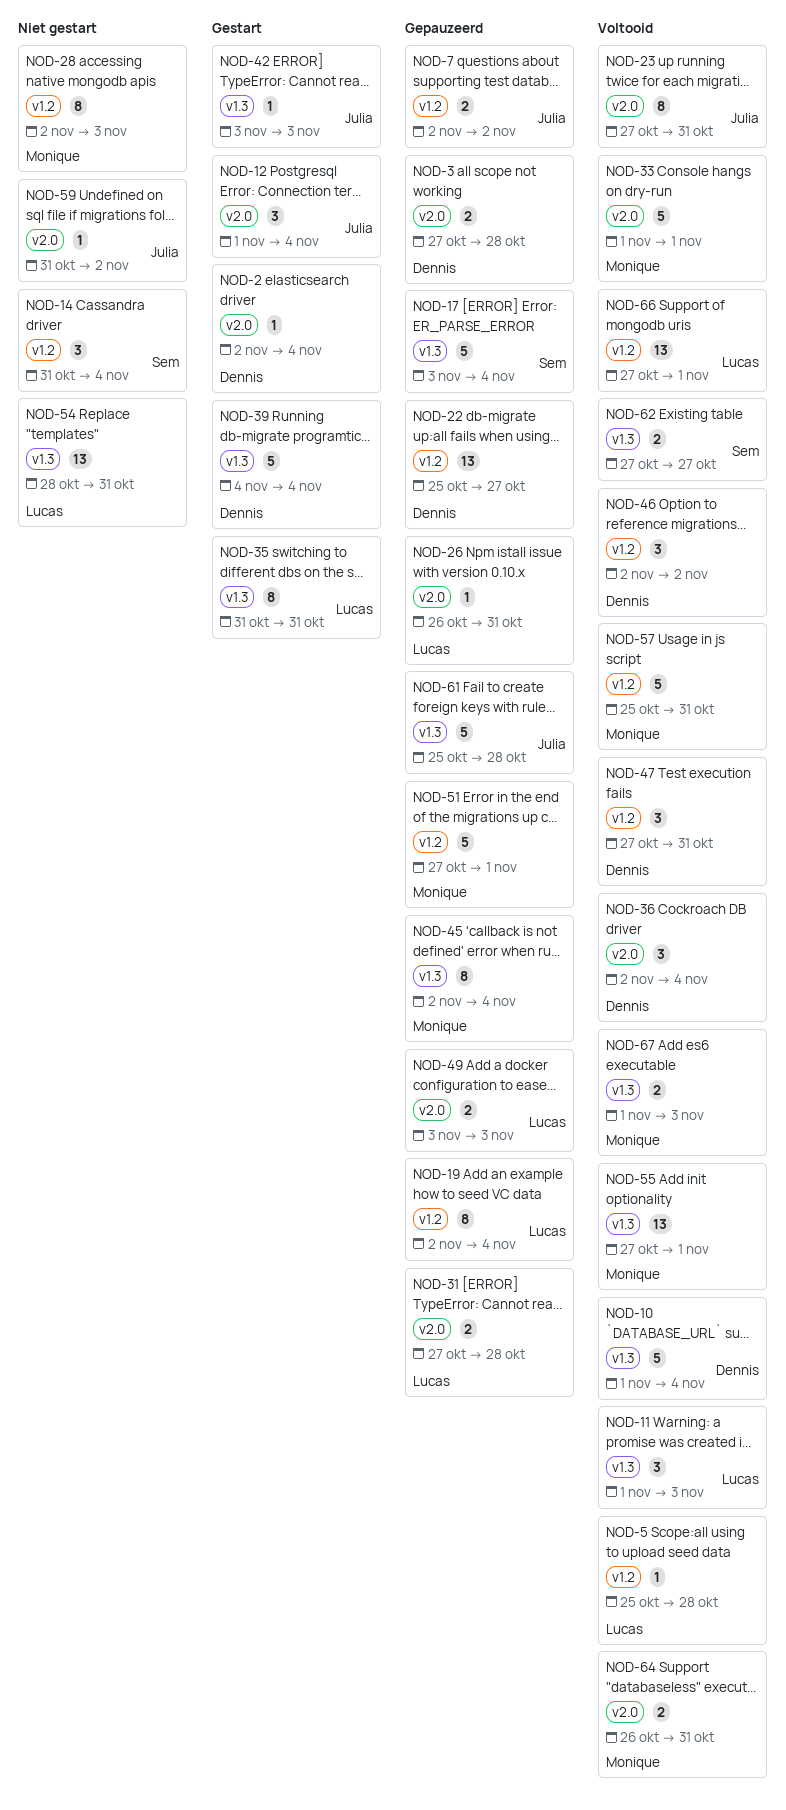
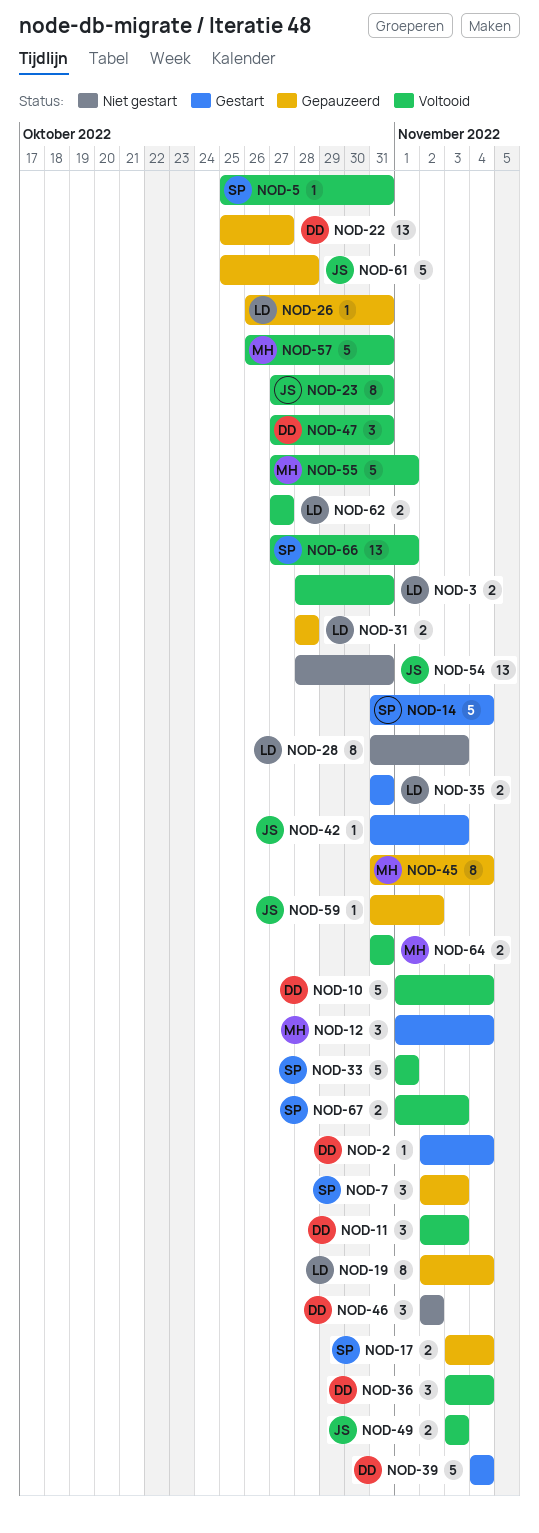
NOD-3, status: Gepauzeerd -> Voltooid
NOD-3, owner: Dennis -> Lucas
NOD-3, start: Oct 27 -> Oct 28
NOD-3, due: Oct 28 -> Oct 31
NOD-5, owner: Lucas -> Sem
NOD-5, due: Oct 28 -> Oct 31
NOD-7, owner: Julia -> Sem
NOD-7, estimate: 2 -> 3
NOD-7, due: Nov 2 -> Nov 3
NOD-11, owner: Lucas -> Dennis
NOD-11, start: Nov 1 -> Nov 2
NOD-12, owner: Julia -> Monique
NOD-14, status: Niet gestart -> Gestart
NOD-14, estimate: 3 -> 5
NOD-17, estimate: 5 -> 2
NOD-28, owner: Monique -> Lucas
NOD-28, start: Nov 2 -> Oct 31
NOD-31, start: Oct 27 -> Oct 28
NOD-33, owner: Monique -> Sem
NOD-35, estimate: 8 -> 2
NOD-36, start: Nov 2 -> Nov 3
NOD-42, start: Nov 3 -> Oct 31
NOD-45, start: Nov 2 -> Oct 31
NOD-46, status: Voltooid -> Niet gestart
NOD-49, status: Gepauzeerd -> Voltooid
NOD-49, owner: Lucas -> Julia
NOD-51: present -> none
NOD-54, owner: Lucas -> Julia
NOD-55, estimate: 13 -> 5
NOD-57, start: Oct 25 -> Oct 26
NOD-59, status: Niet gestart -> Gepauzeerd
NOD-62, owner: Sem -> Lucas
NOD-64, start: Oct 26 -> Oct 31
NOD-66, owner: Lucas -> Sem
NOD-67, owner: Monique -> Sem

